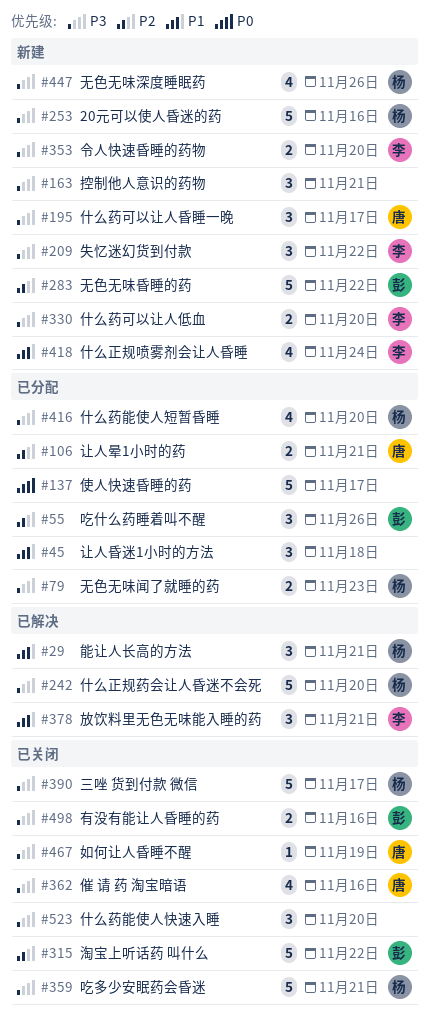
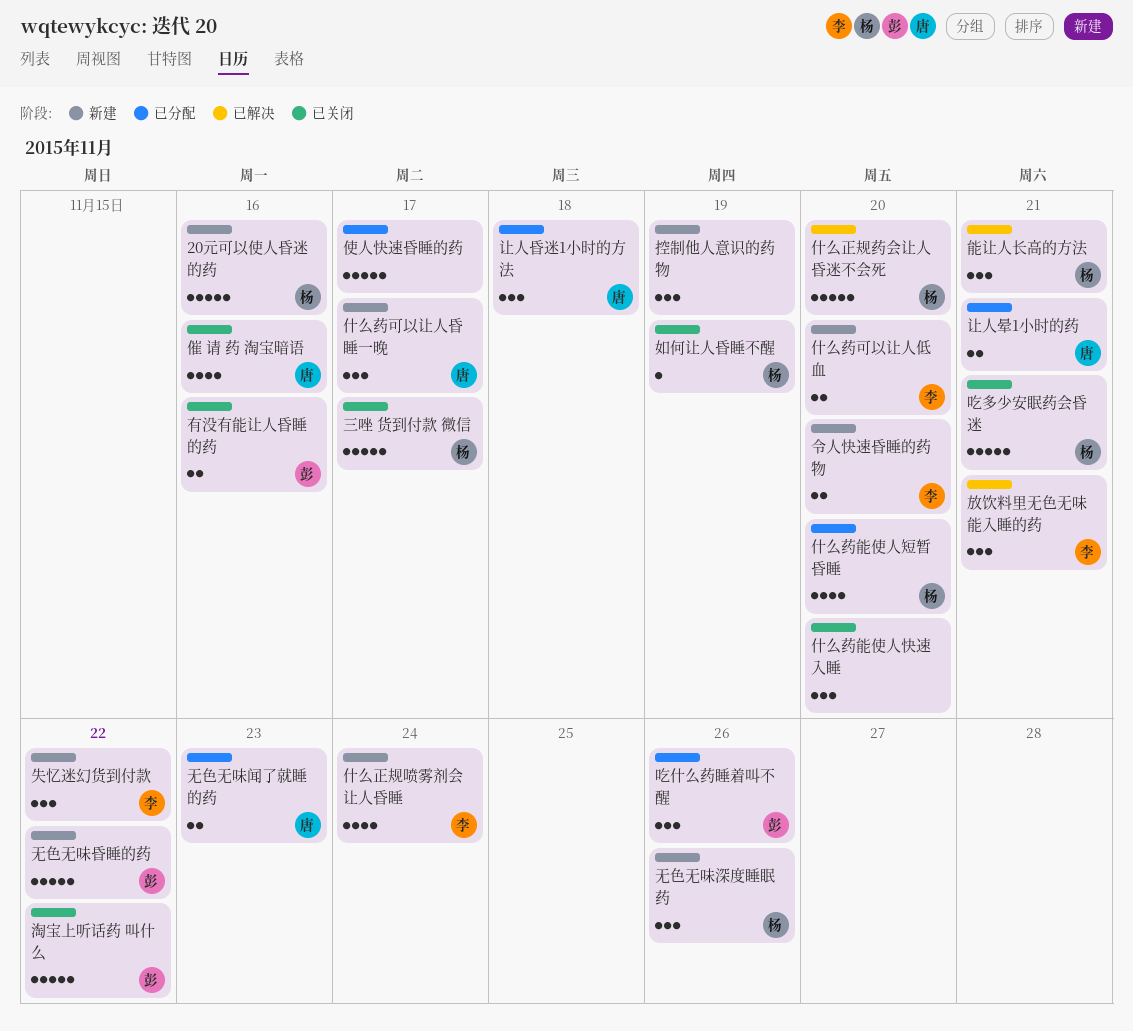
如何让人昏睡不醒, owner: 唐 -> 杨
控制他人意识的药物, due: Nov 21 -> Nov 19
无色无味深度睡眠药, estimate: 4 -> 3
无色无味闻了就睡的药, owner: 杨 -> 唐
让人昏迷1小时的方法, owner: none -> 唐

